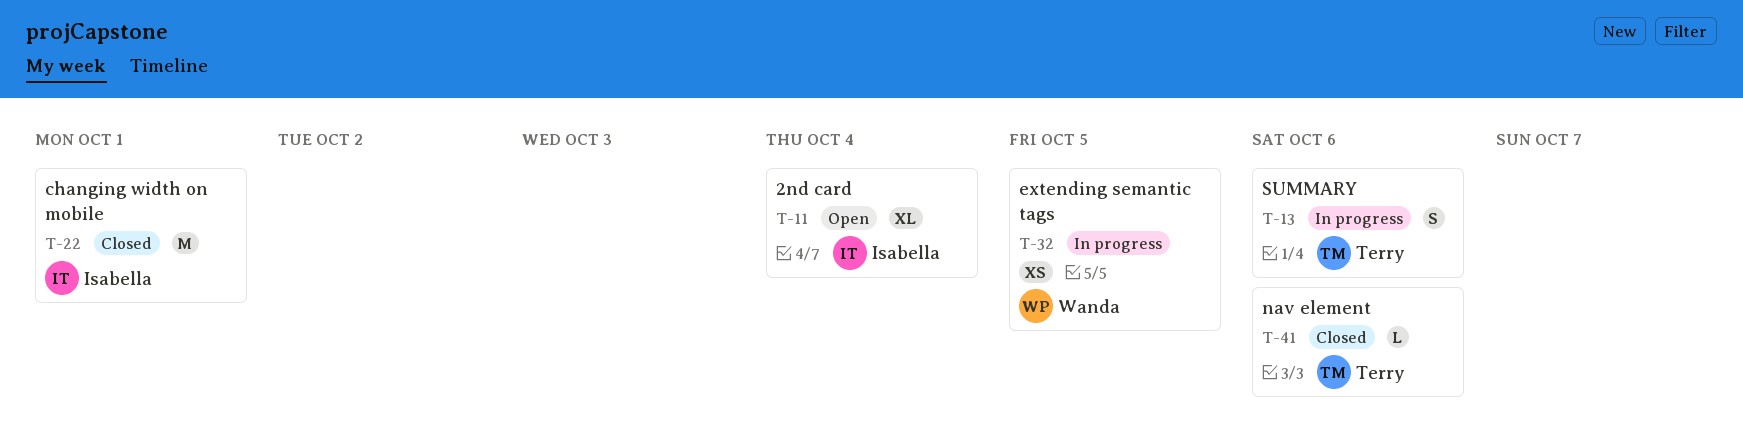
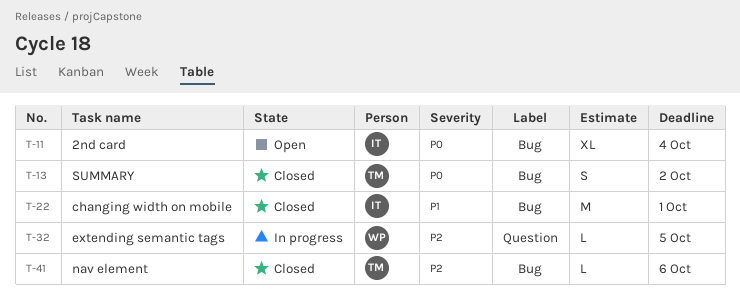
T-13, status: In progress -> Closed
T-13, due: Oct 6 -> Oct 2
T-32, estimate: XS -> L

